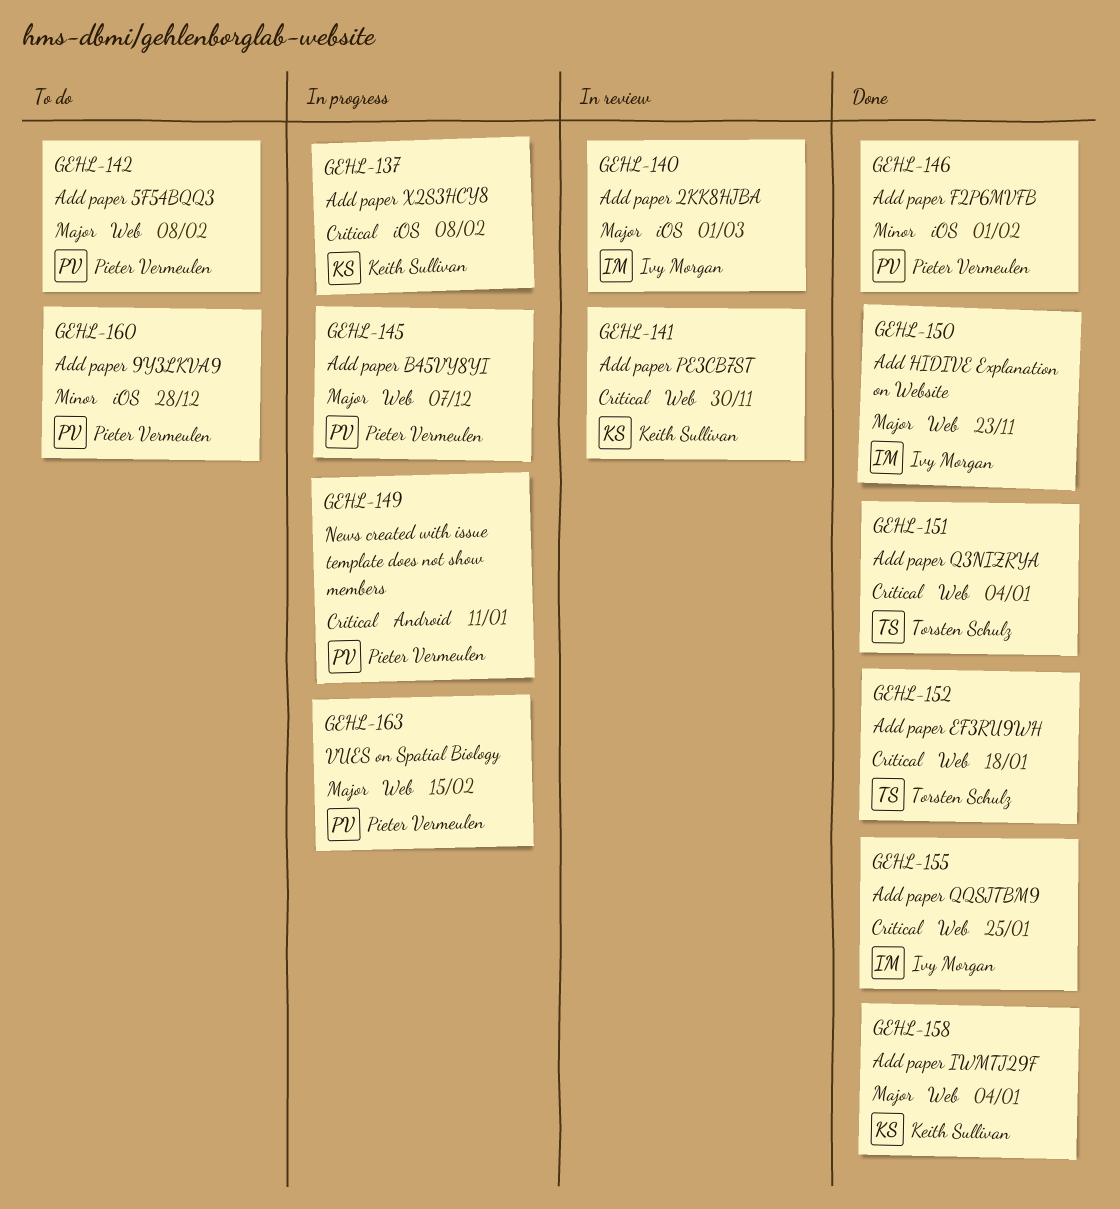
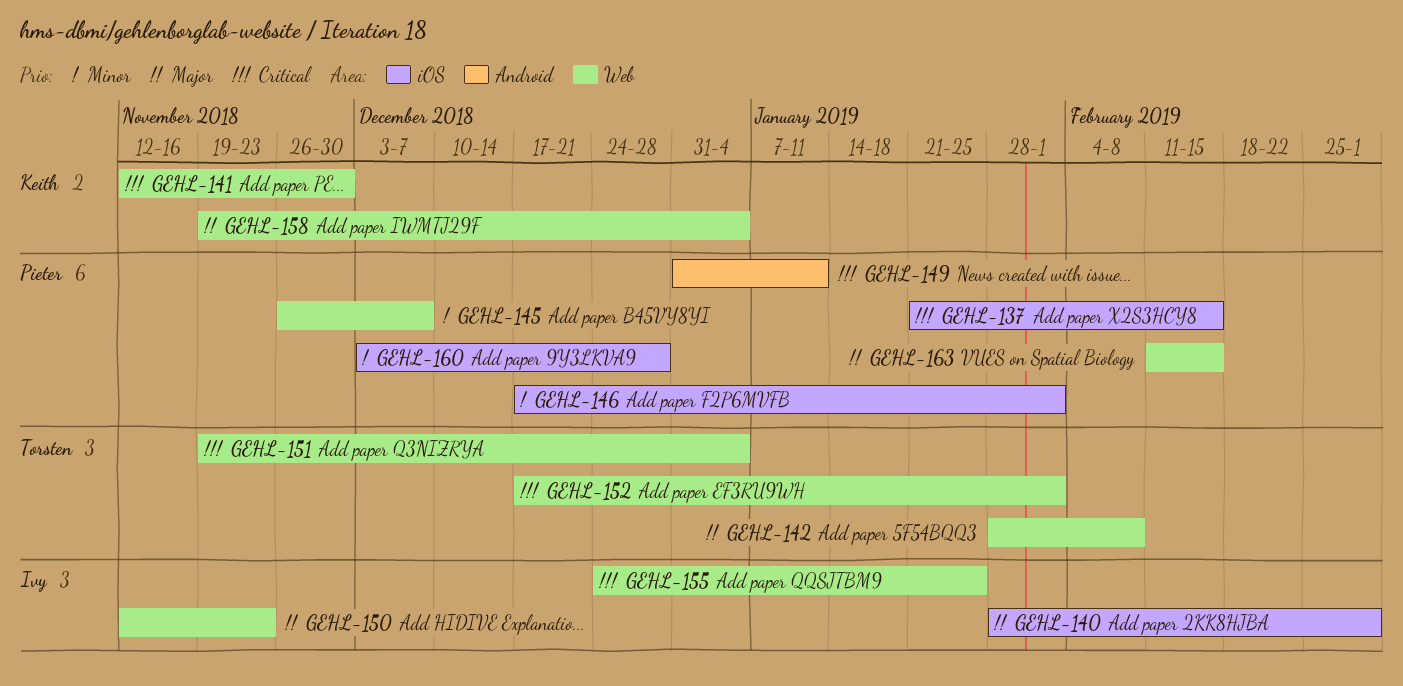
GEHL-137, owner: Keith Sullivan -> Pieter Vermeulen
GEHL-137, due: Feb 8 -> Feb 15
GEHL-142, owner: Pieter Vermeulen -> Torsten Schulz
GEHL-145, priority: Major -> Minor
GEHL-152, due: Jan 18 -> Feb 1

